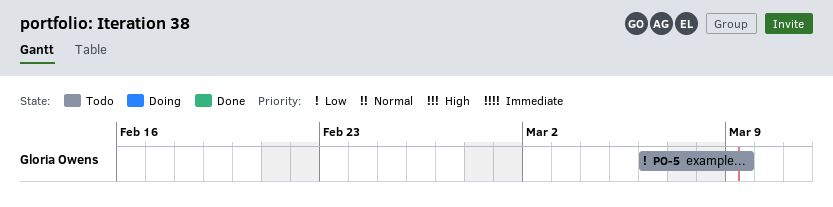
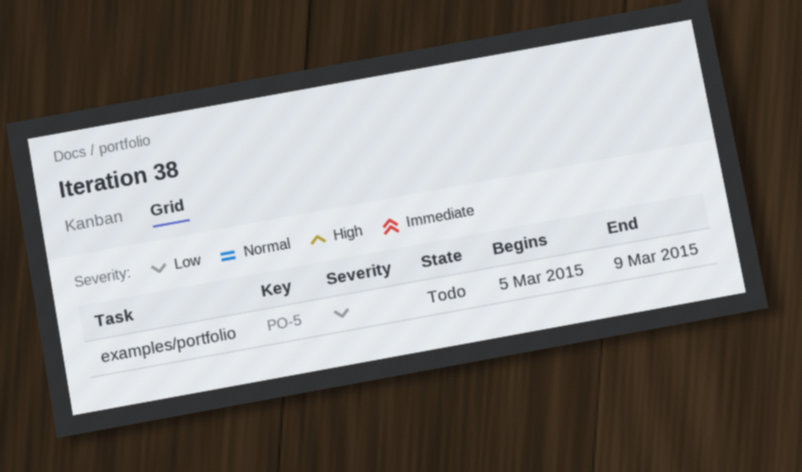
PO-5, start: Mar 6 -> Mar 5

